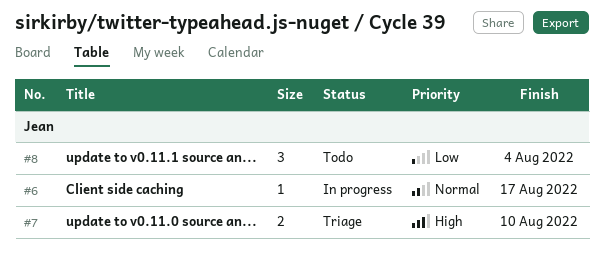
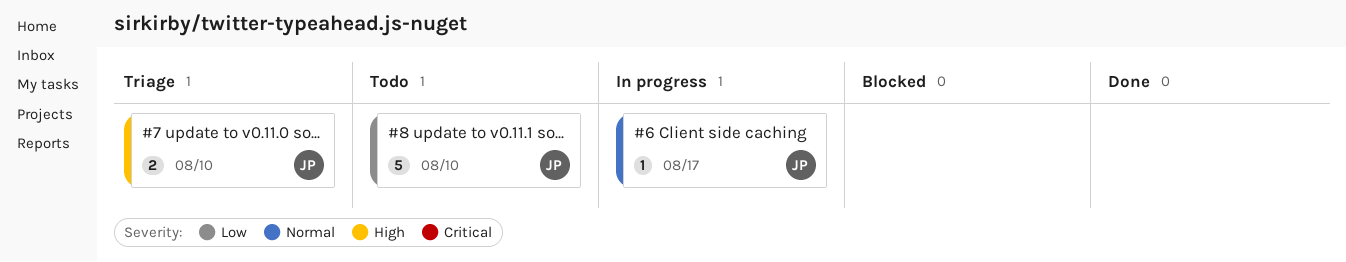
#8, estimate: 3 -> 5
#8, due: Aug 4 -> Aug 10

